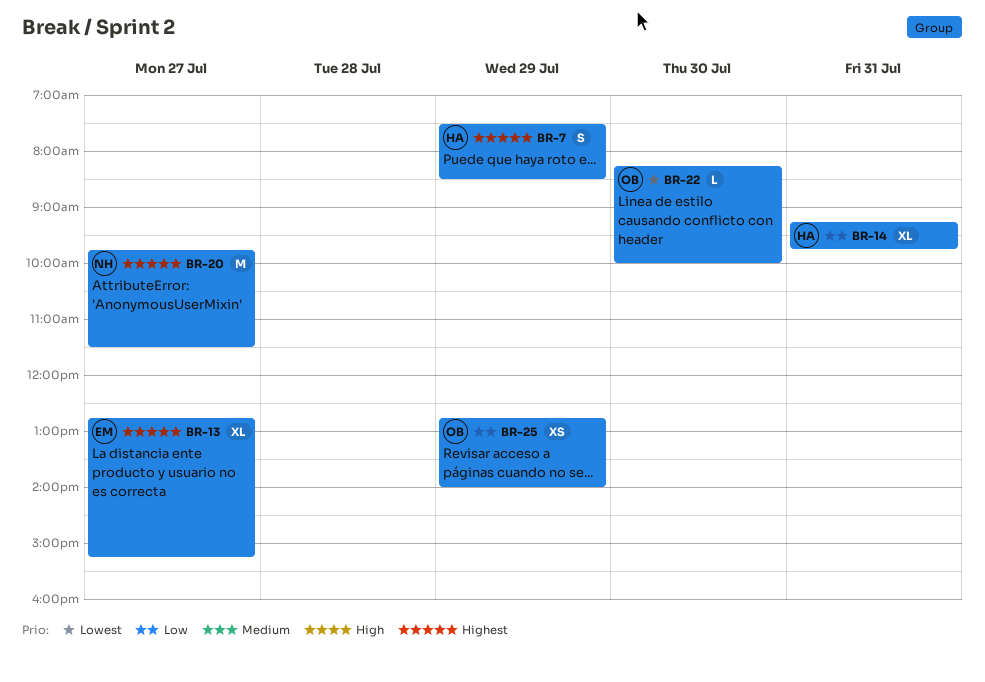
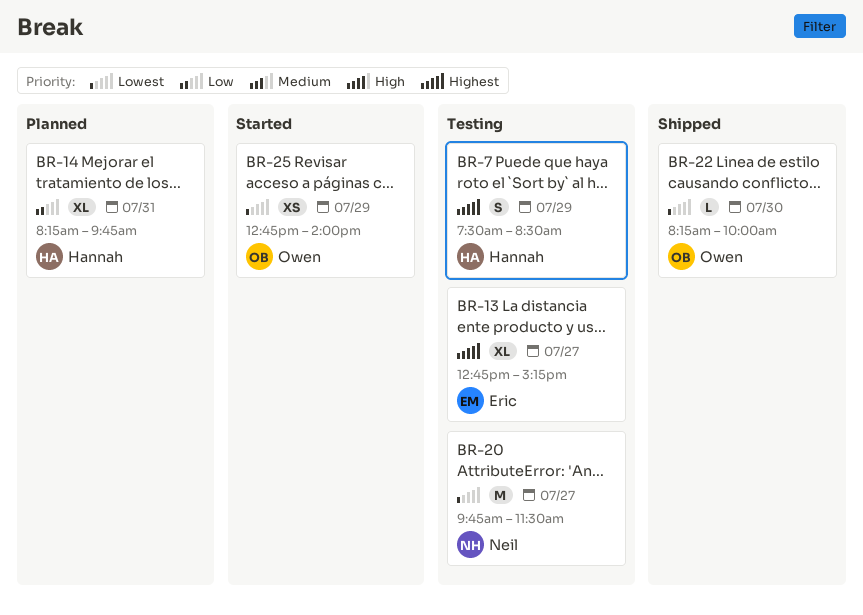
BR-14, begins: 09:15 -> 08:15
BR-20, priority: Highest -> Lowest
BR-25, priority: Low -> Lowest

